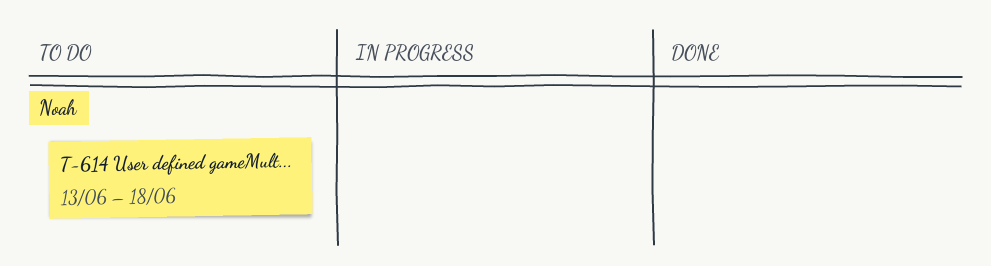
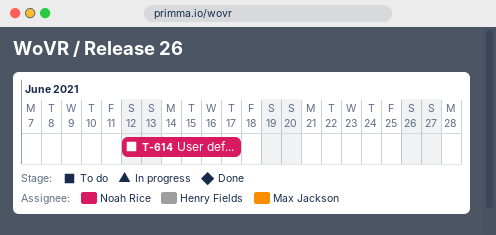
T-614, start: Jun 13 -> Jun 12
T-614, due: Jun 18 -> Jun 17

